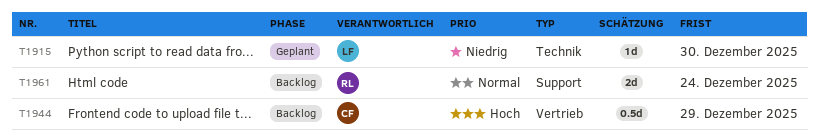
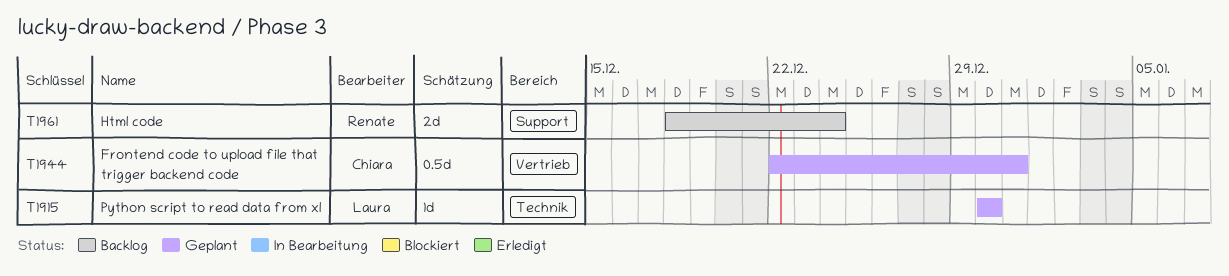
T1944, status: Backlog -> Geplant
T1944, due: Dec 29 -> Dec 31

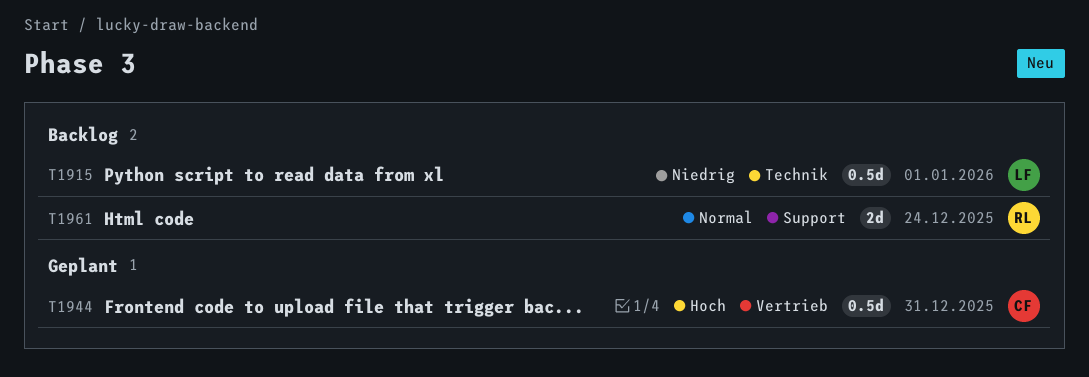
T1915, status: Geplant -> Backlog
T1915, estimate: 1d -> 0.5d
T1915, due: Dec 30 -> Jan 1

